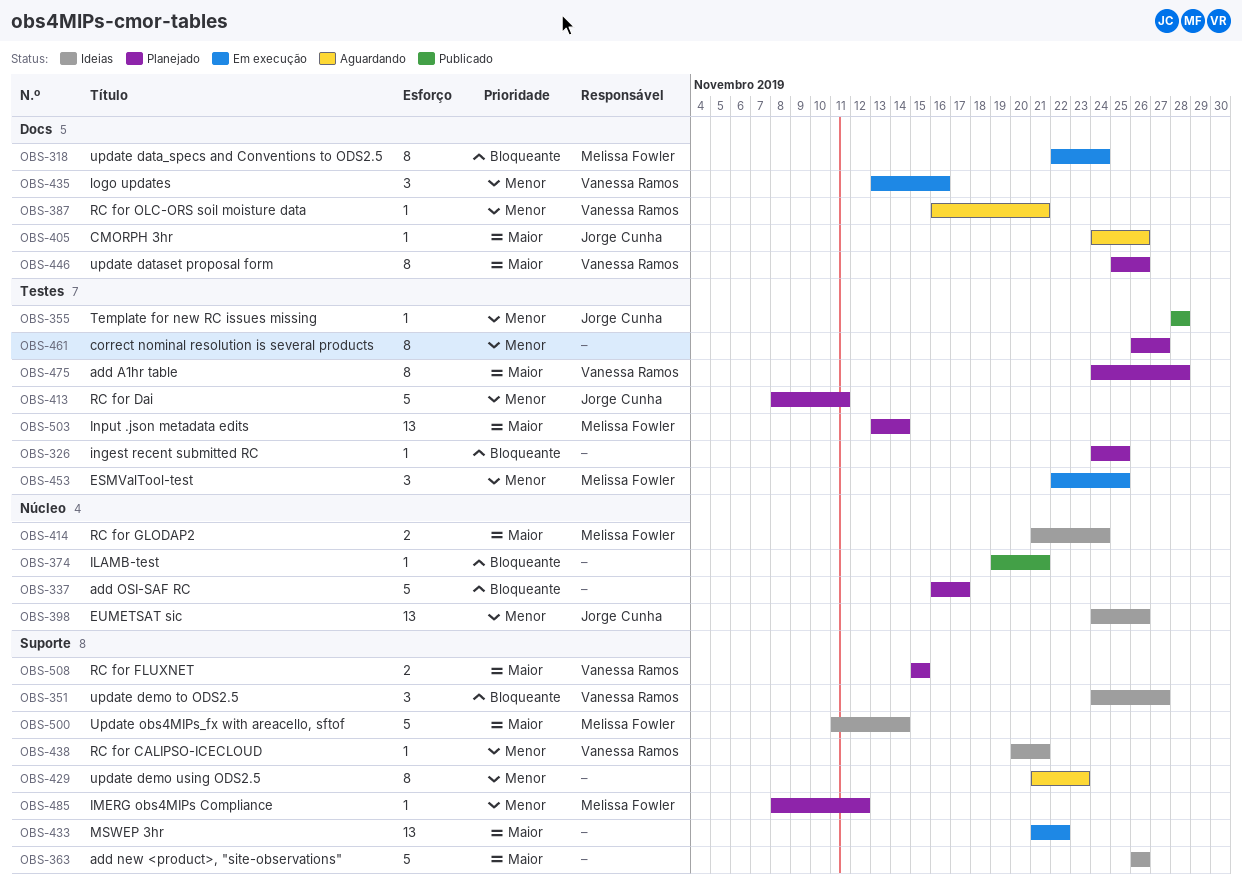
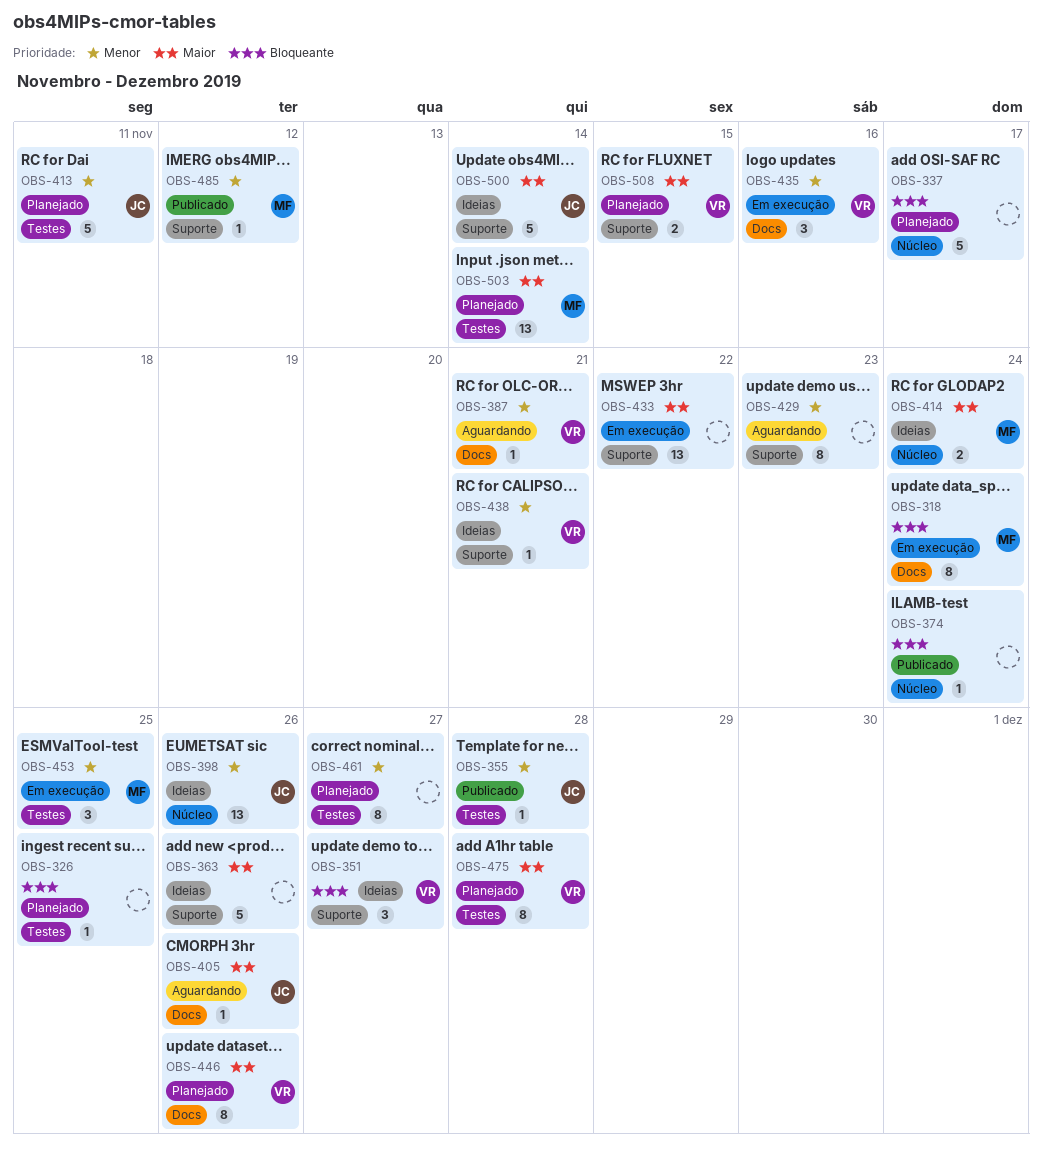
OBS-374, due: Nov 21 -> Nov 24
OBS-485, status: Planejado -> Publicado
OBS-500, owner: Melissa Fowler -> Jorge Cunha

